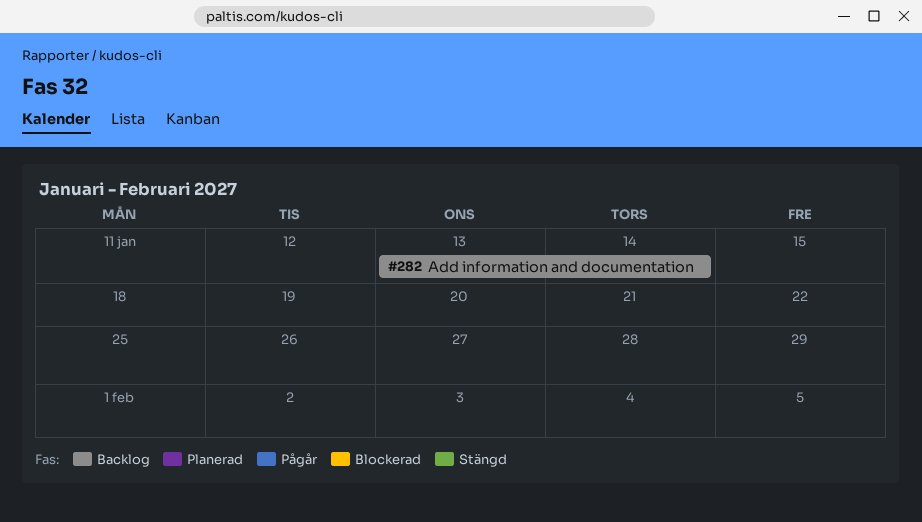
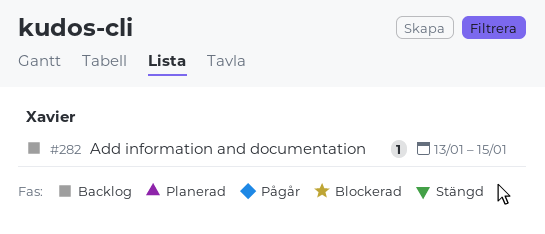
#282, due: Jan 14 -> Jan 15

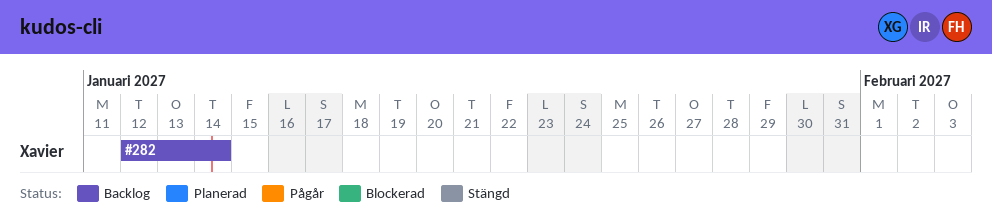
#282, start: Jan 13 -> Jan 12
#282, due: Jan 15 -> Jan 14

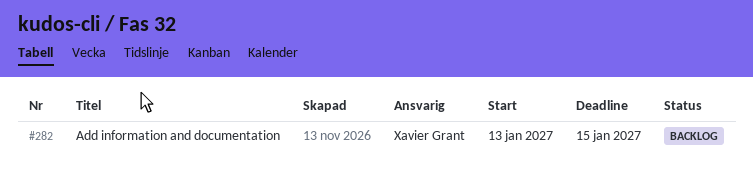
#282, start: Jan 12 -> Jan 13
#282, due: Jan 14 -> Jan 15

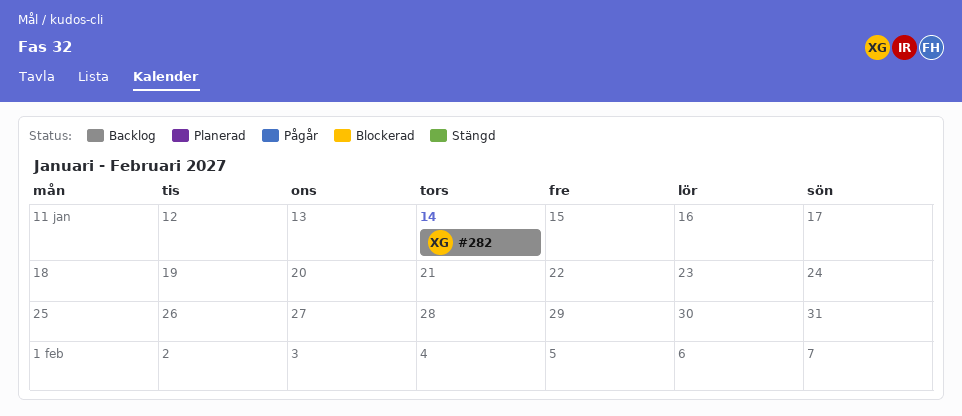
#282, start: Jan 13 -> Jan 14
#282, due: Jan 15 -> Jan 14

